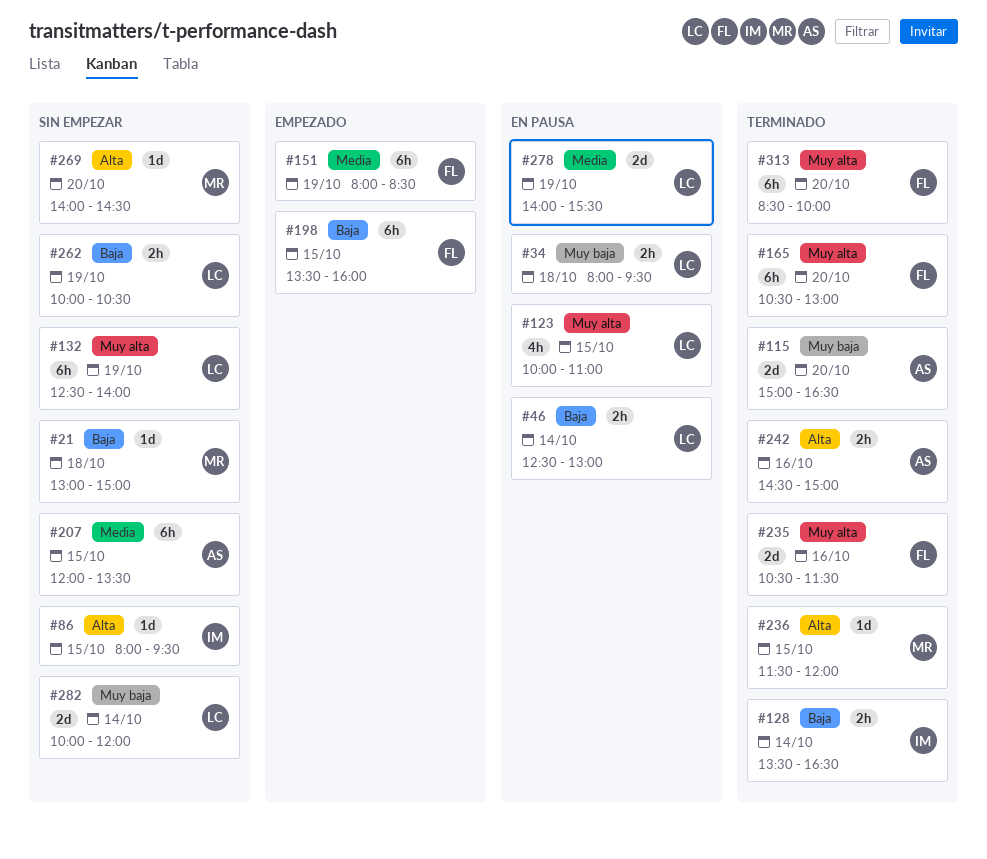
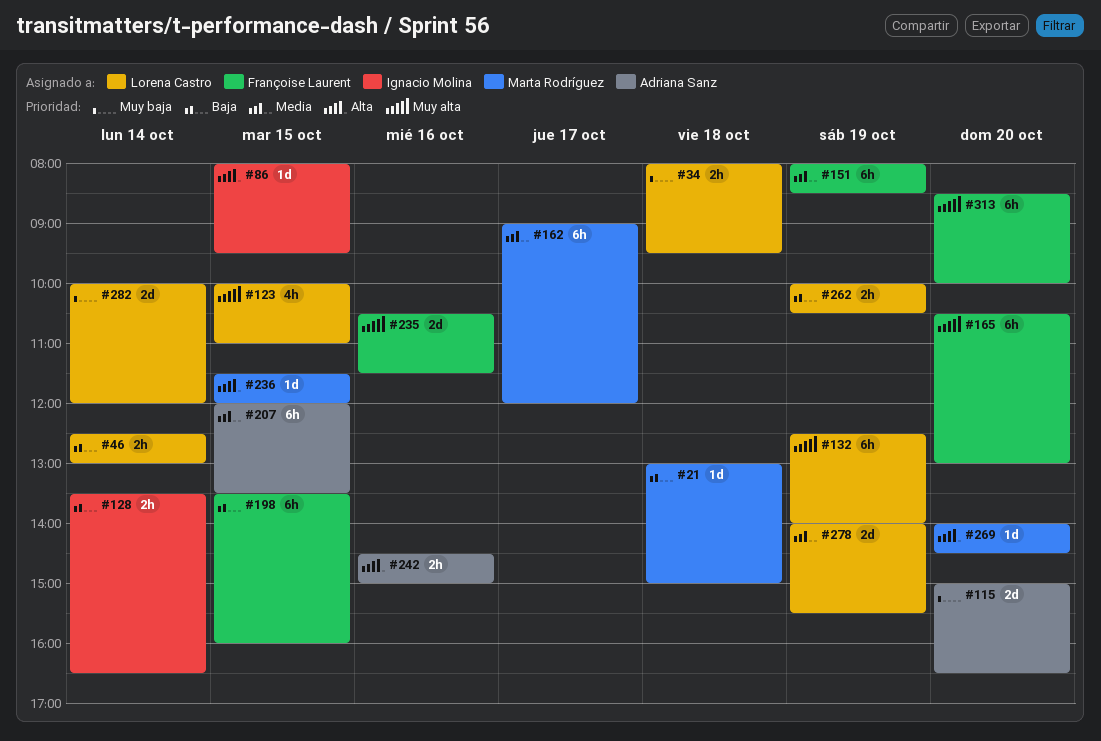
#162: none -> present

